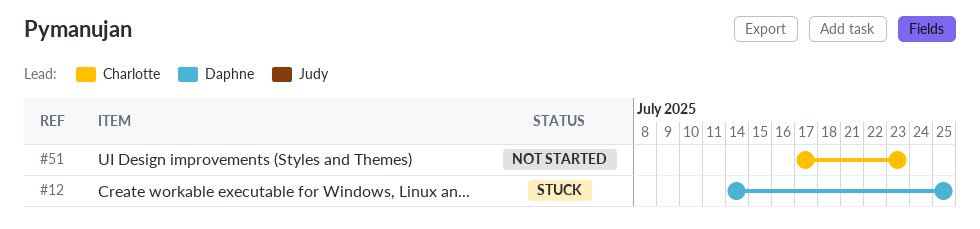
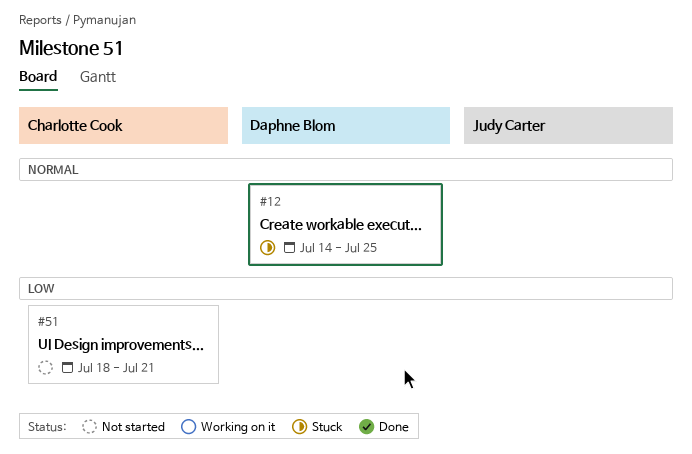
#51, start: Jul 17 -> Jul 18
#51, due: Jul 23 -> Jul 21

